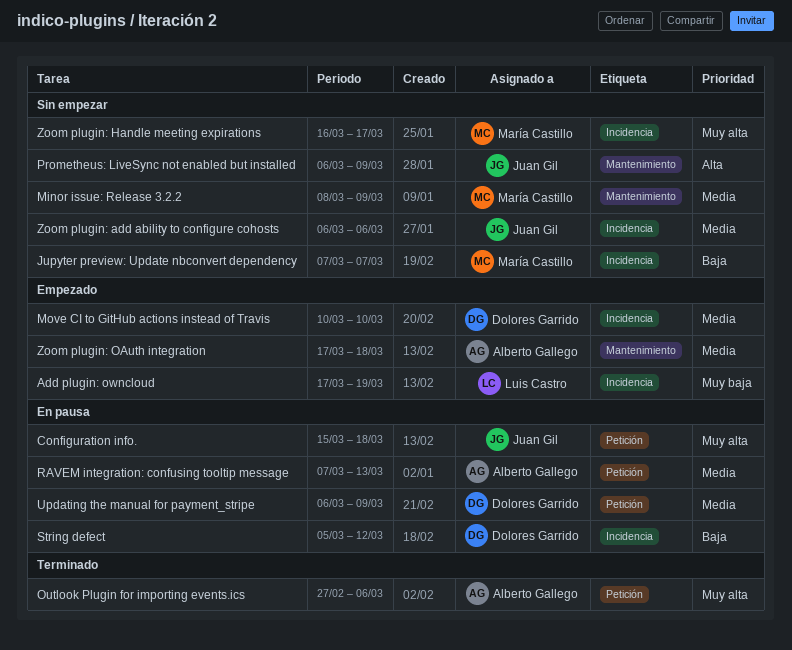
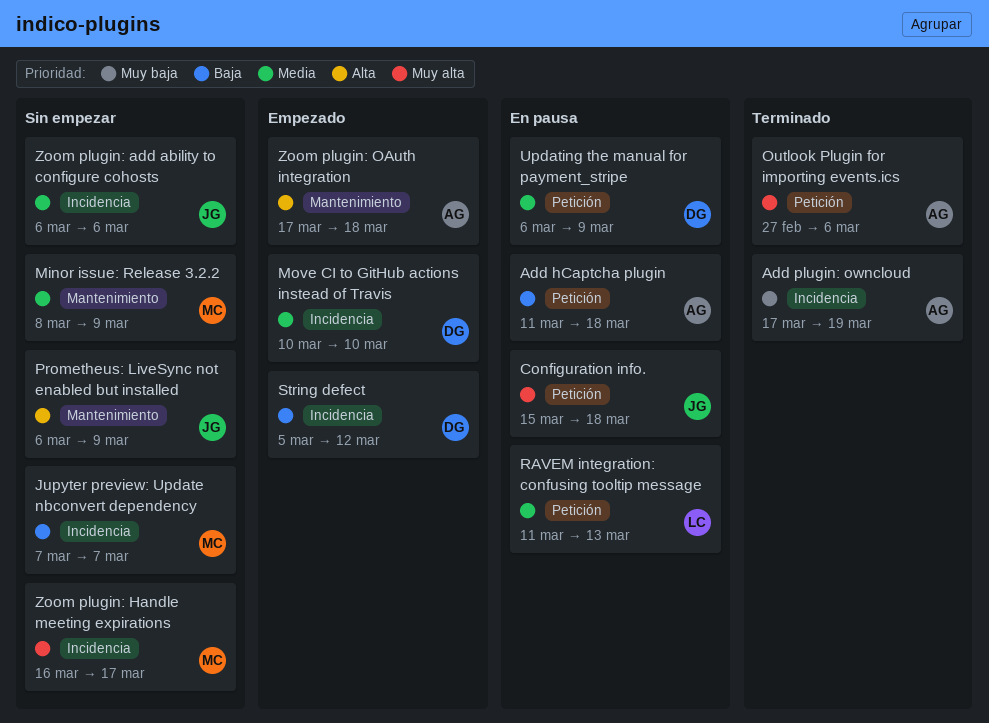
Add hCaptcha plugin: none -> present
Add plugin: owncloud, status: Empezado -> Terminado
Add plugin: owncloud, owner: Luis Castro -> Alberto Gallego
RAVEM integration: confusing tooltip message, owner: Alberto Gallego -> Luis Castro
RAVEM integration: confusing tooltip message, start: Mar 7 -> Mar 11
String defect, status: En pausa -> Empezado
Zoom plugin: OAuth integration, priority: Media -> Alta

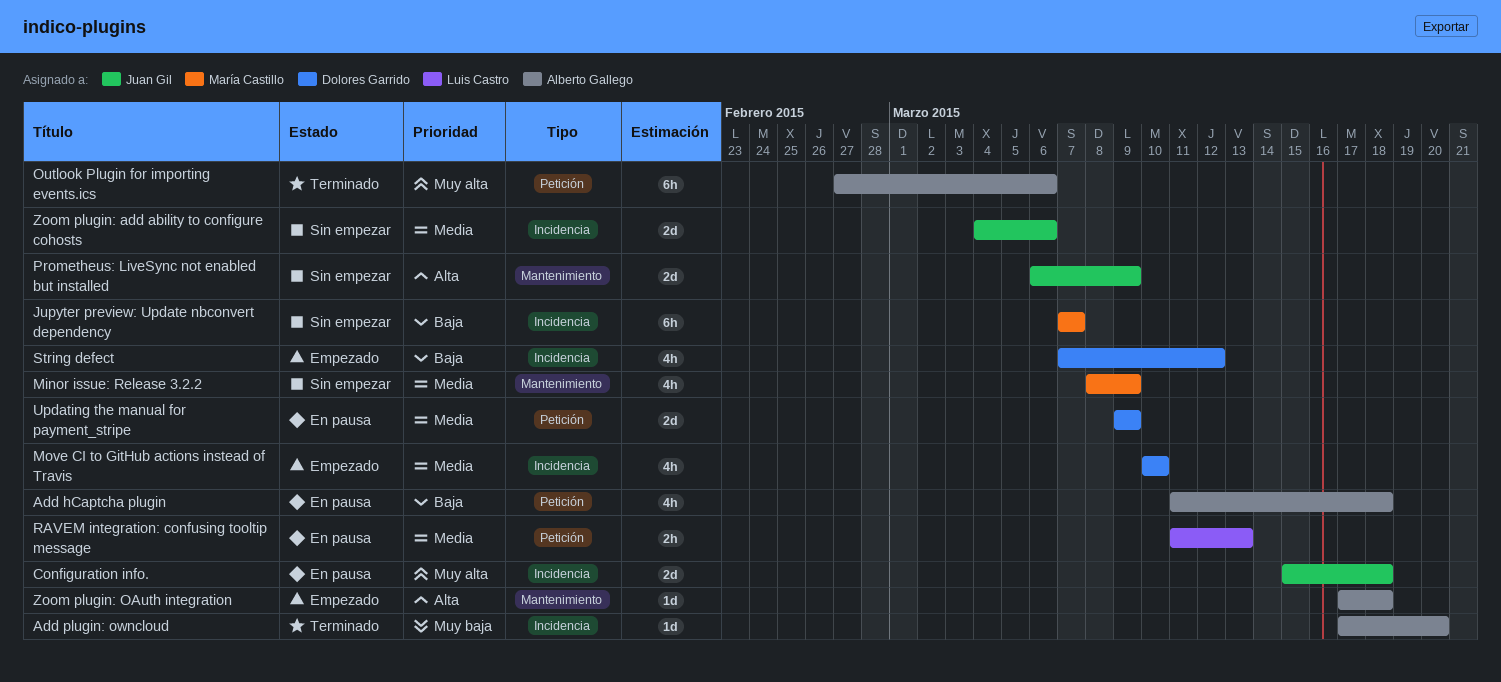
Add plugin: owncloud, due: Mar 19 -> Mar 20
Configuration info., label: Petición -> Incidencia
String defect, start: Mar 5 -> Mar 7
Updating the manual for payment_stripe, start: Mar 6 -> Mar 9
Zoom plugin: add ability to configure cohosts, start: Mar 6 -> Mar 4
Zoom plugin: Handle meeting expirations: present -> none

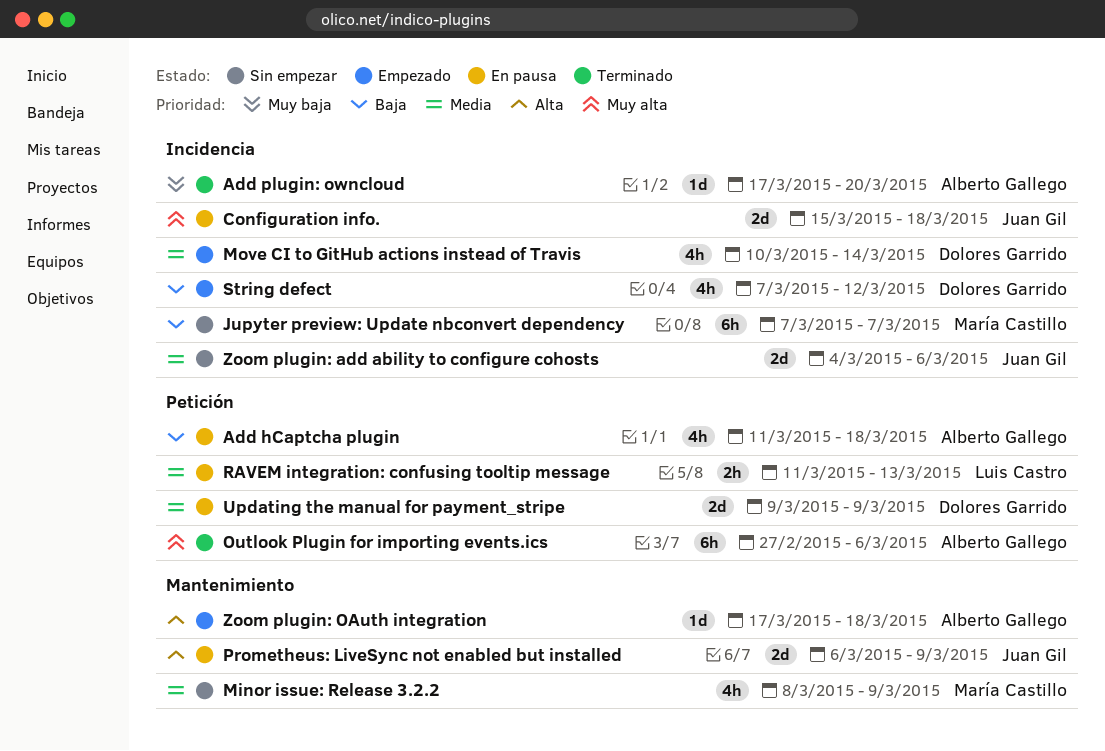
Move CI to GitHub actions instead of Travis, due: Mar 10 -> Mar 14
Prometheus: LiveSync not enabled but installed, status: Sin empezar -> En pausa

